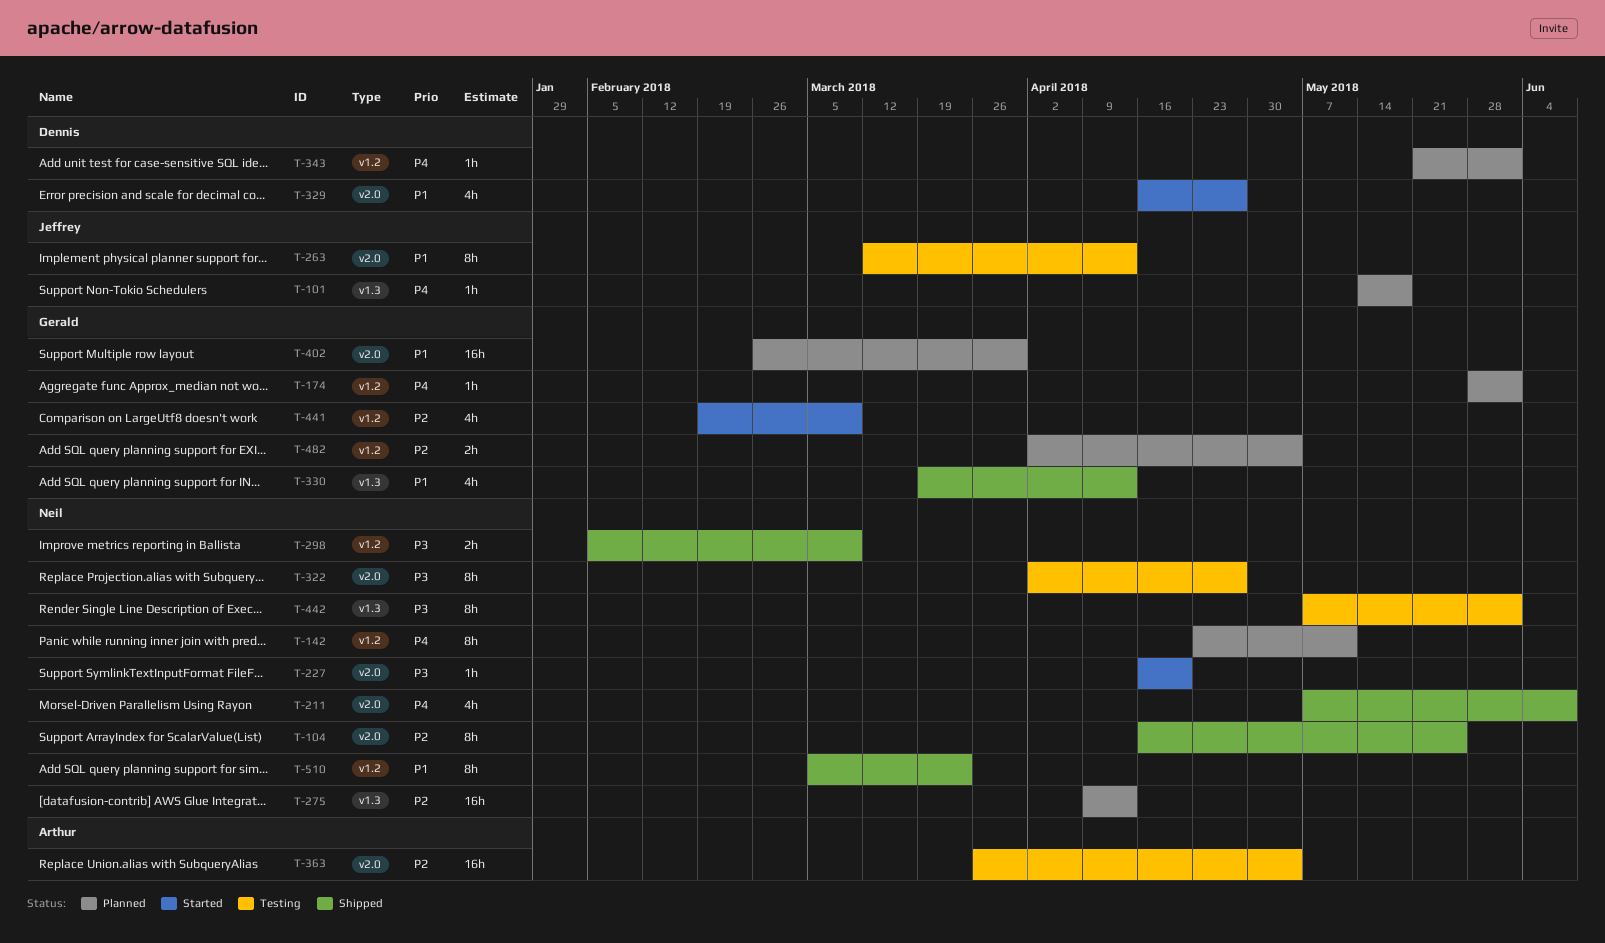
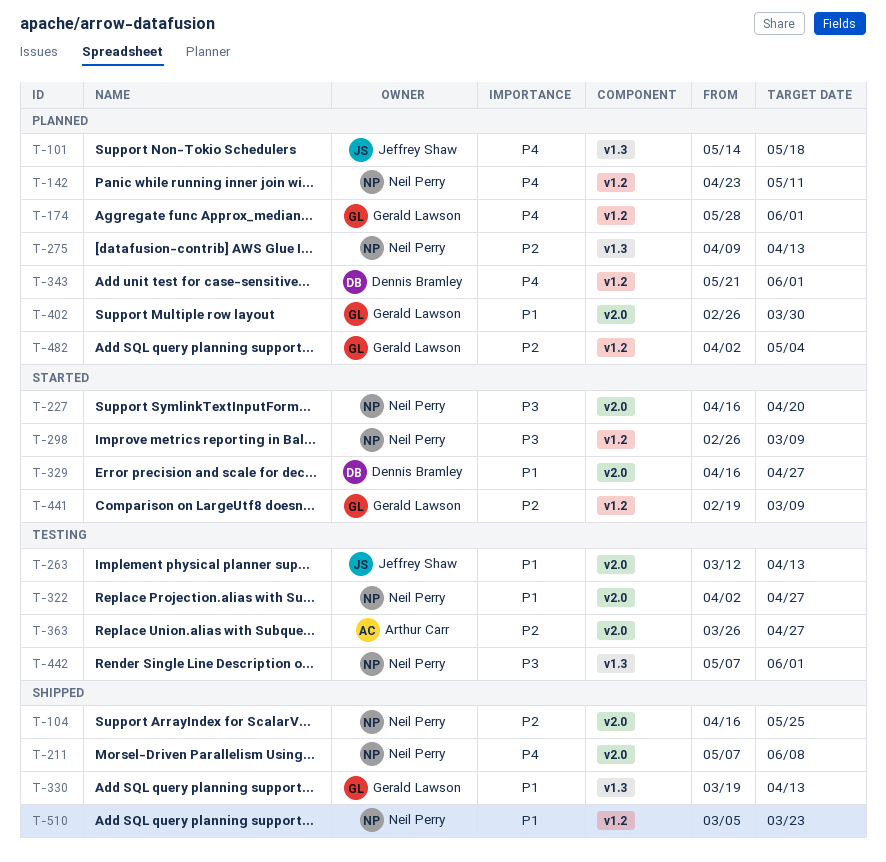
T-298, status: Shipped -> Started
T-298, start: Feb 5 -> Feb 26
T-322, priority: P3 -> P1
T-363, due: May 4 -> Apr 27

